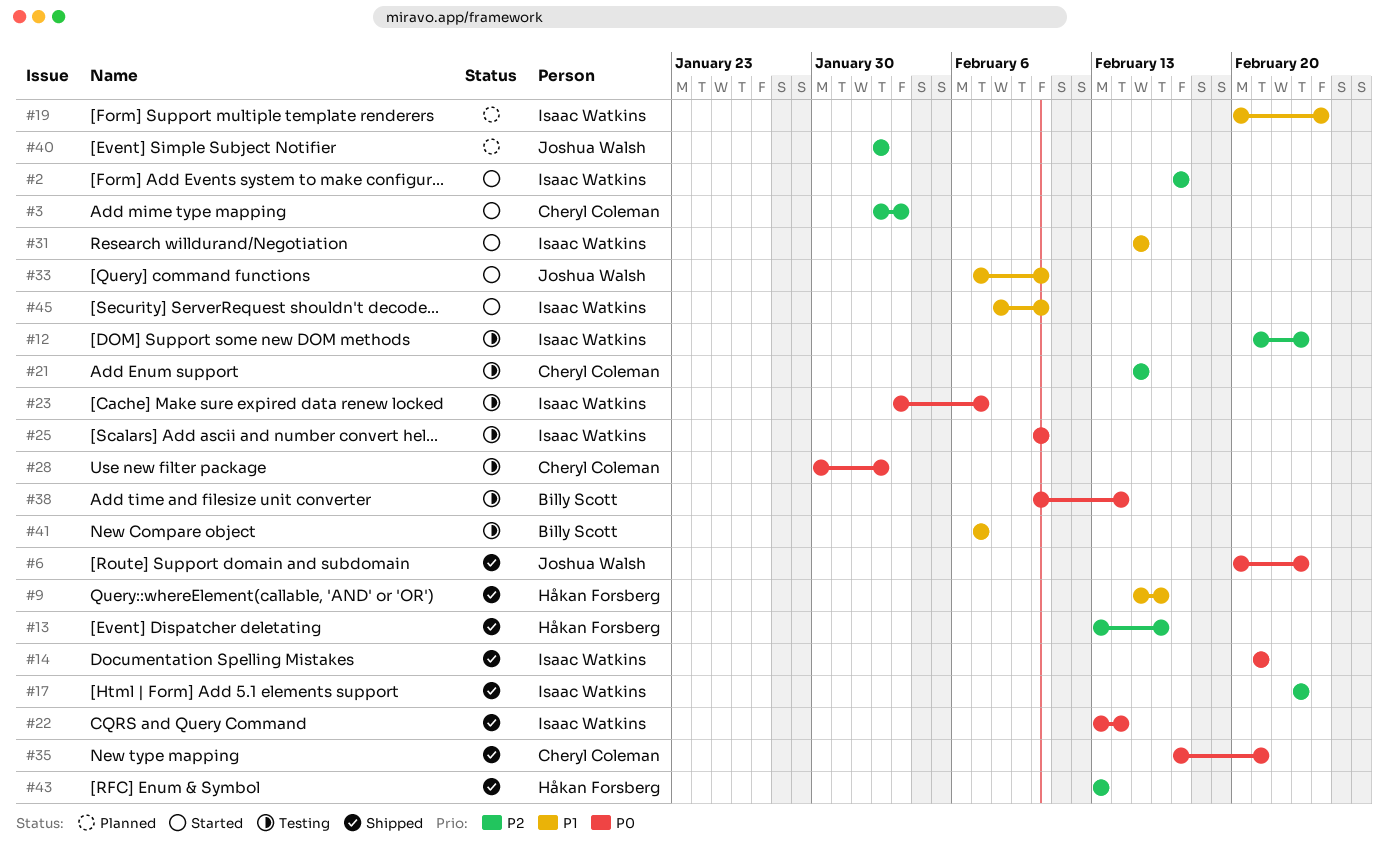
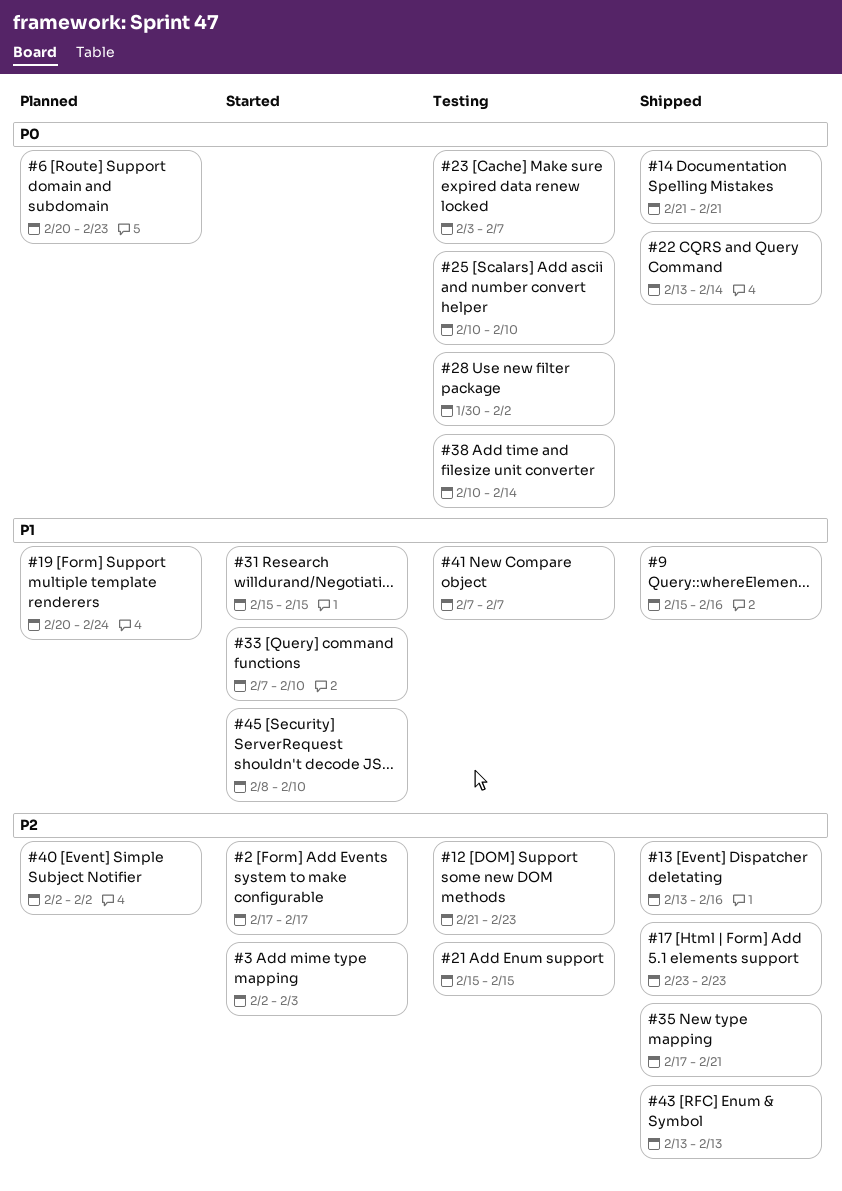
#6, status: Shipped -> Planned
#35, priority: P0 -> P2

